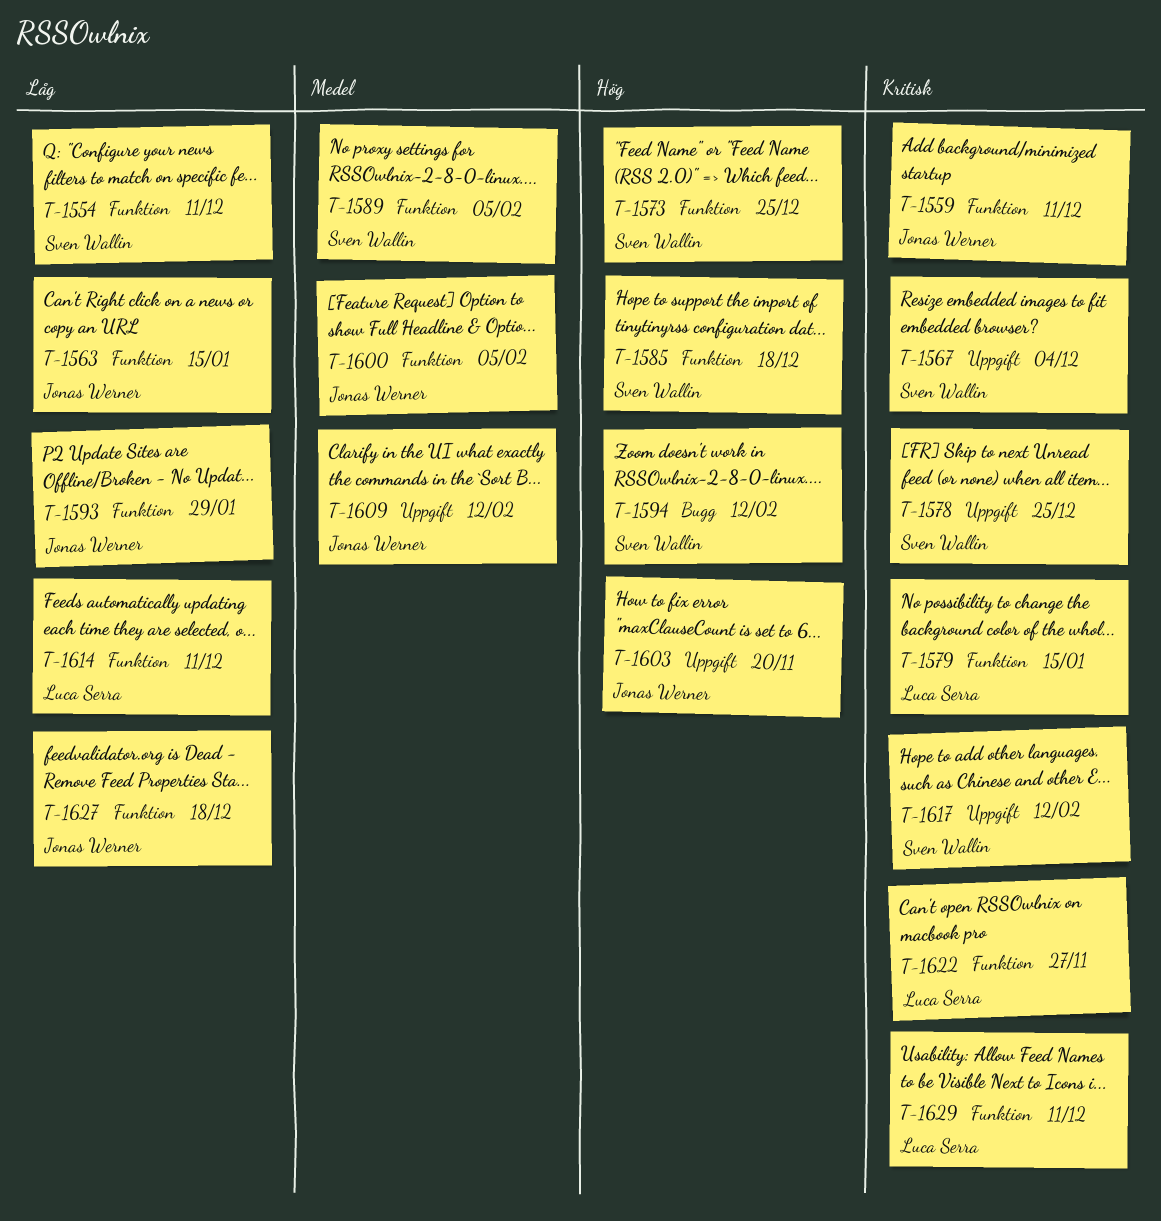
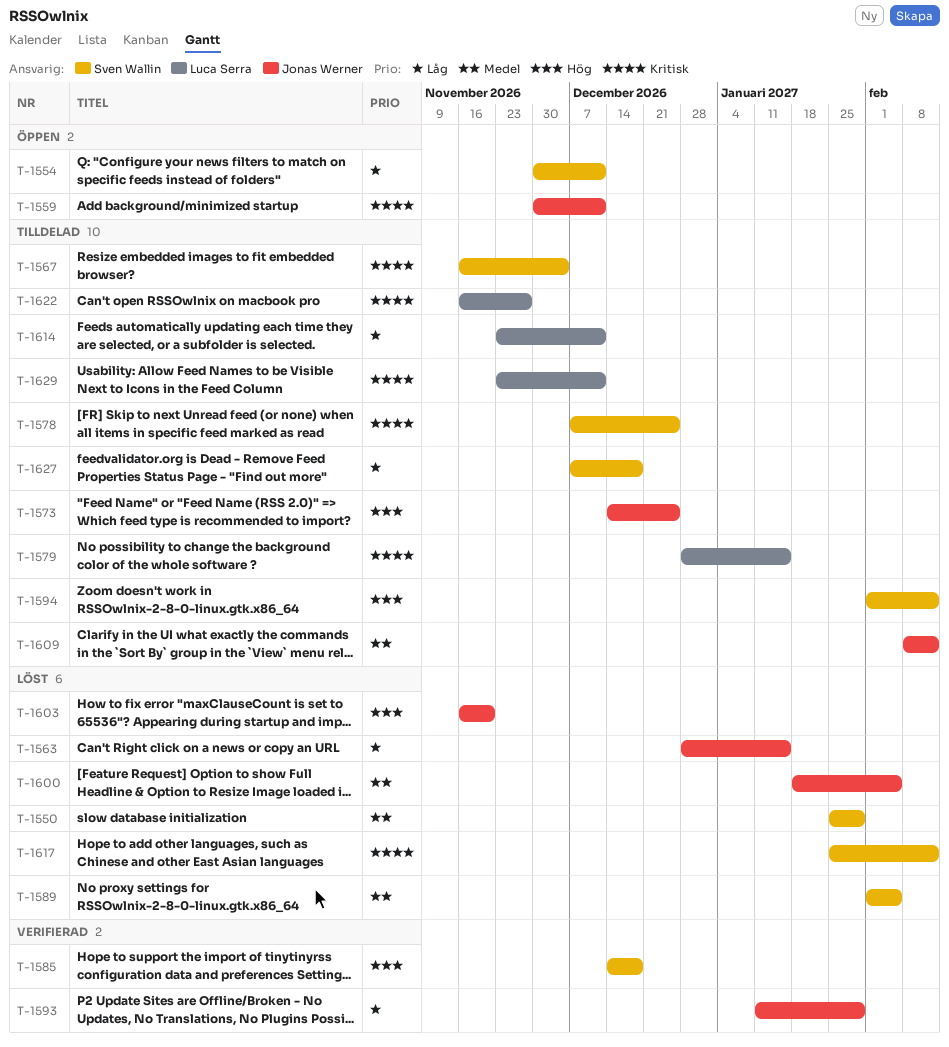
T-1550: none -> present
T-1573, owner: Sven Wallin -> Jonas Werner
T-1627, owner: Jonas Werner -> Sven Wallin

